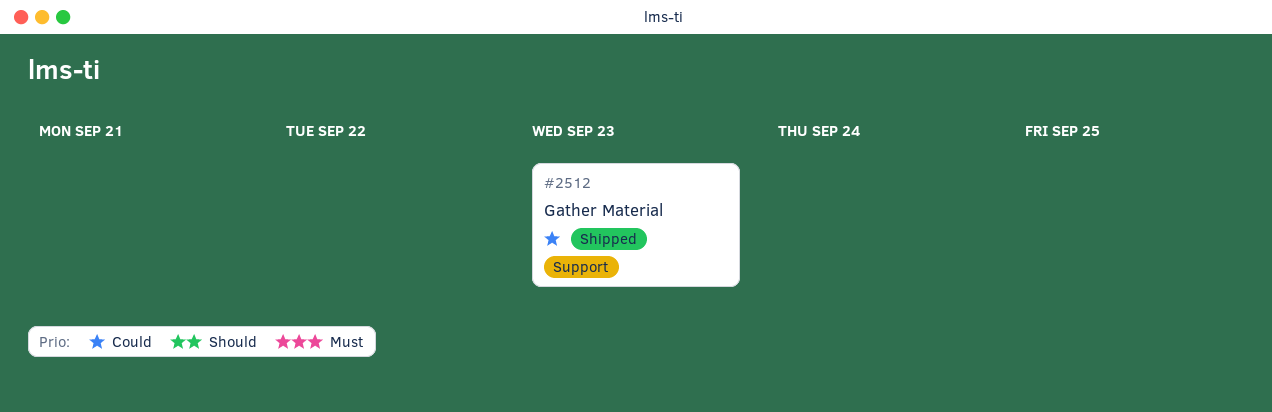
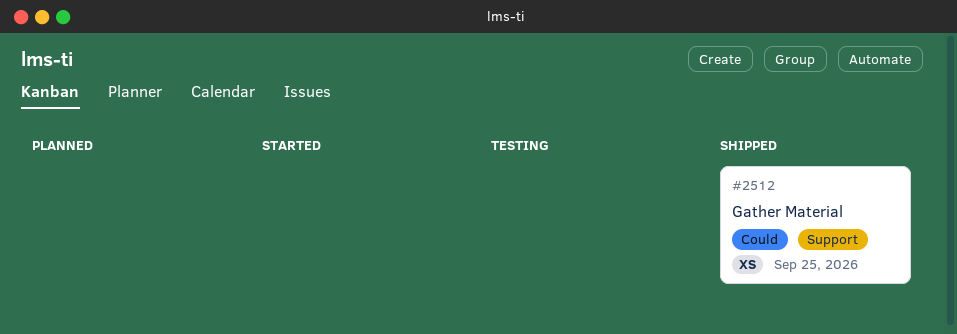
#2512, due: Sep 23 -> Sep 25

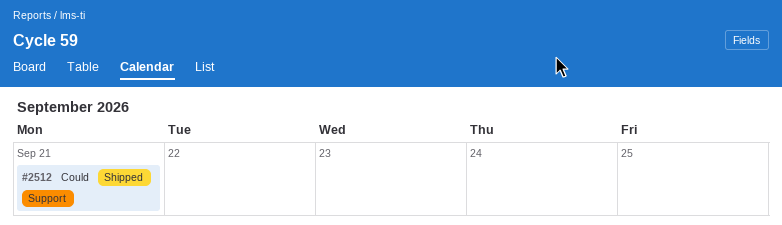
#2512, due: Sep 25 -> Sep 21

